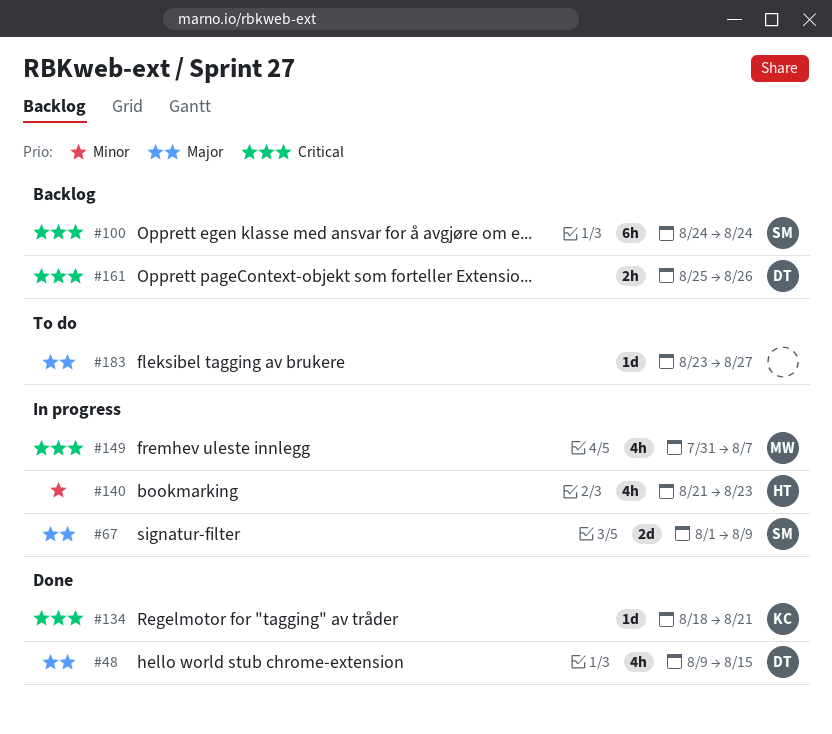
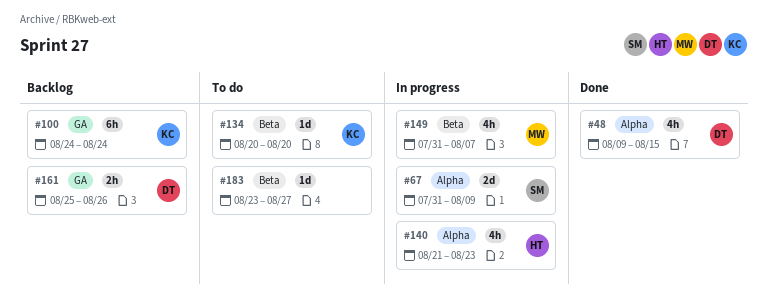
#67, start: Aug 1 -> Jul 31
#100, owner: SM -> KC
#134, status: Done -> To do
#134, start: Aug 18 -> Aug 20
#134, due: Aug 21 -> Aug 20

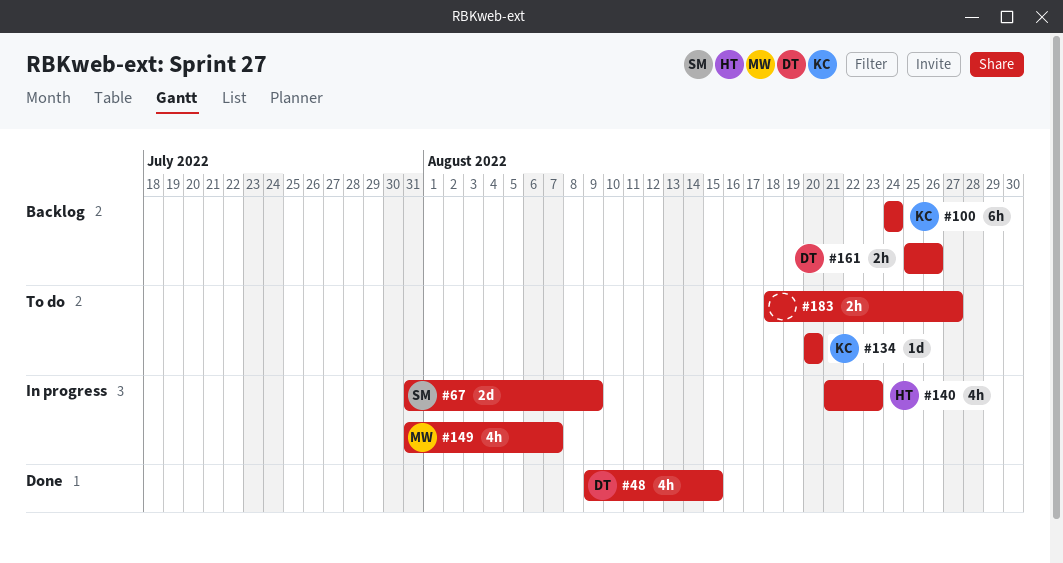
#183, estimate: 1d -> 2h
#183, start: Aug 23 -> Aug 18

